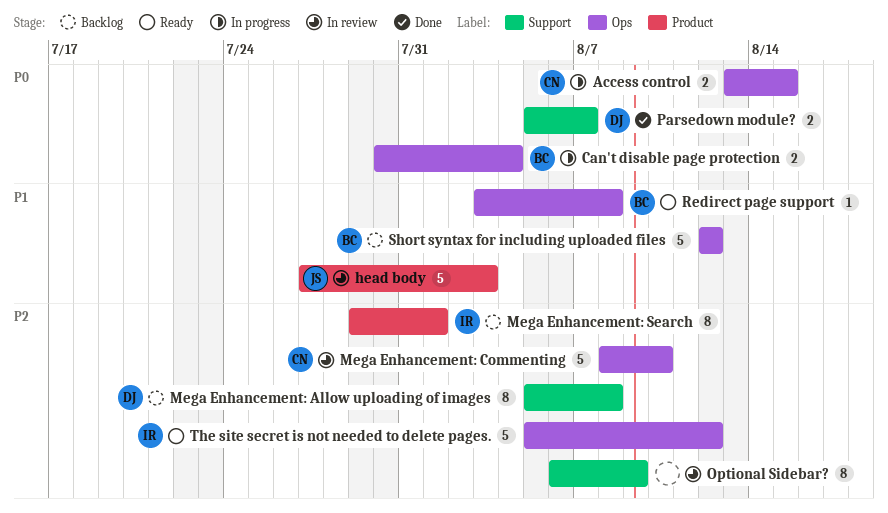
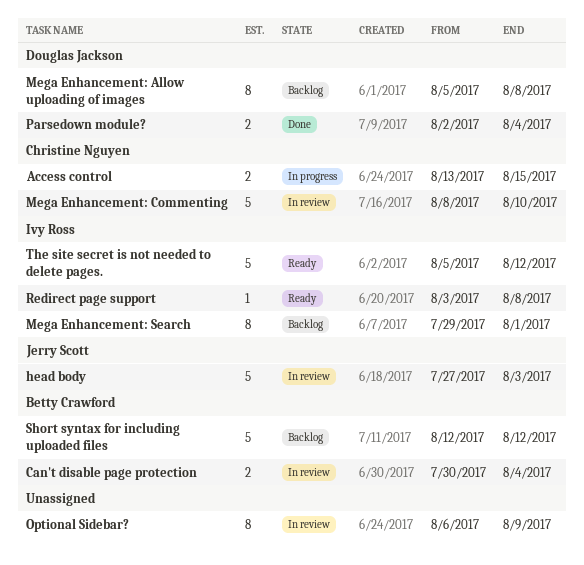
Can't disable page protection, status: In progress -> In review
Parsedown module?, start: Aug 5 -> Aug 2
Parsedown module?, due: Aug 7 -> Aug 4
Redirect page support, owner: Betty Crawford -> Ivy Ross

